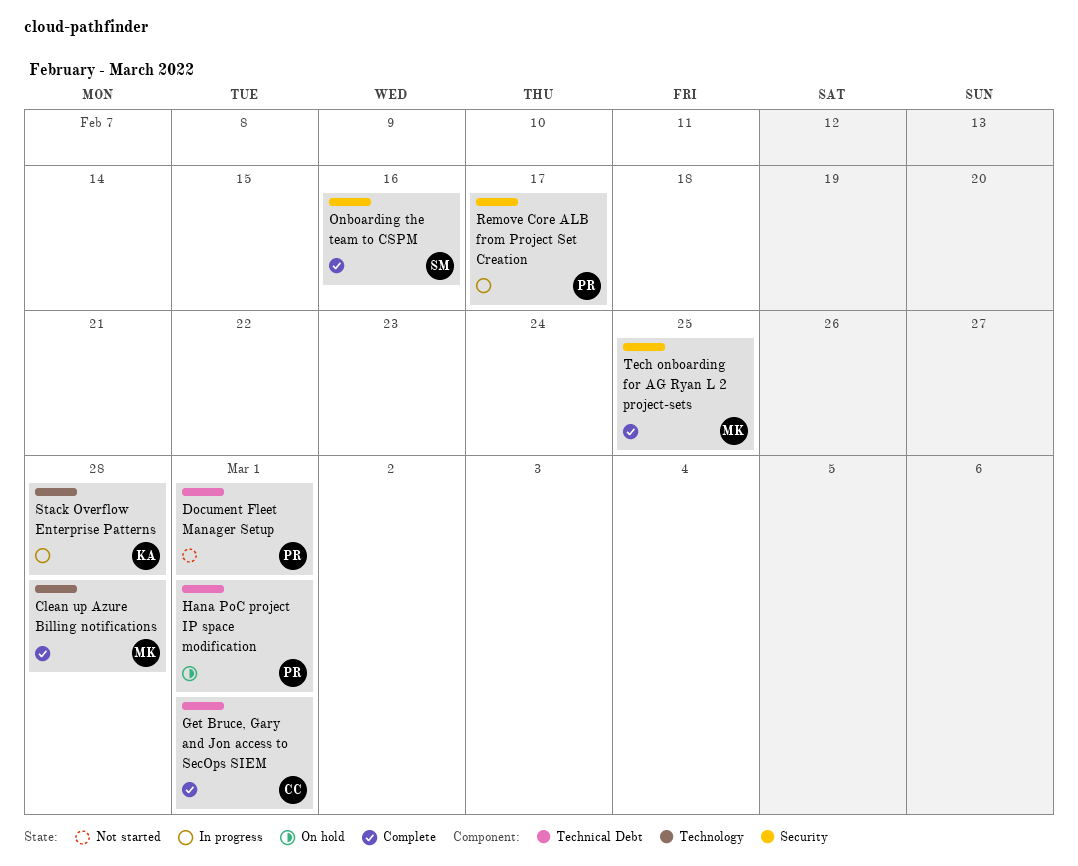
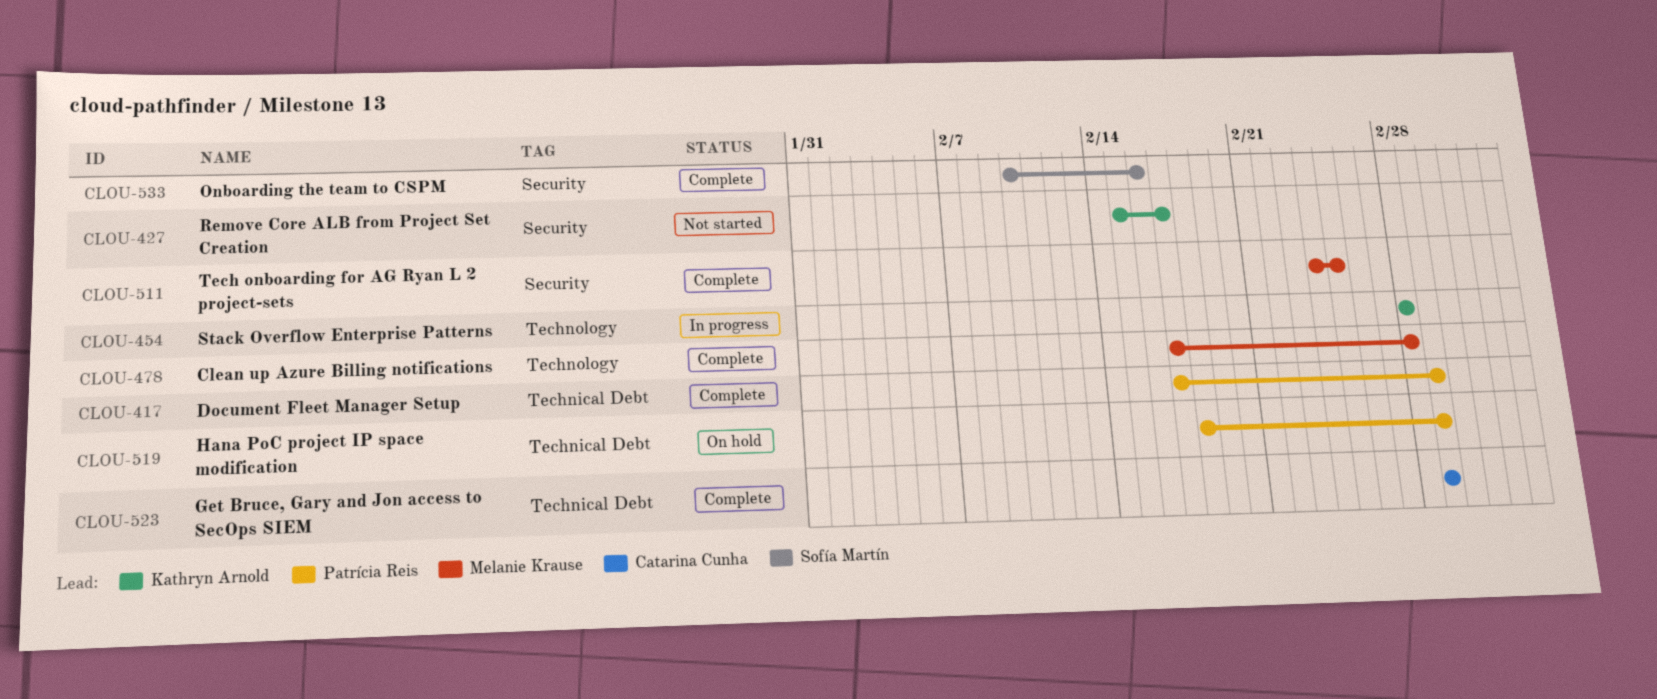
Document Fleet Manager Setup, status: Not started -> Complete
Remove Core ALB from Project Set Creation, status: In progress -> Not started
Remove Core ALB from Project Set Creation, owner: Patrícia Reis -> Kathryn Arnold

